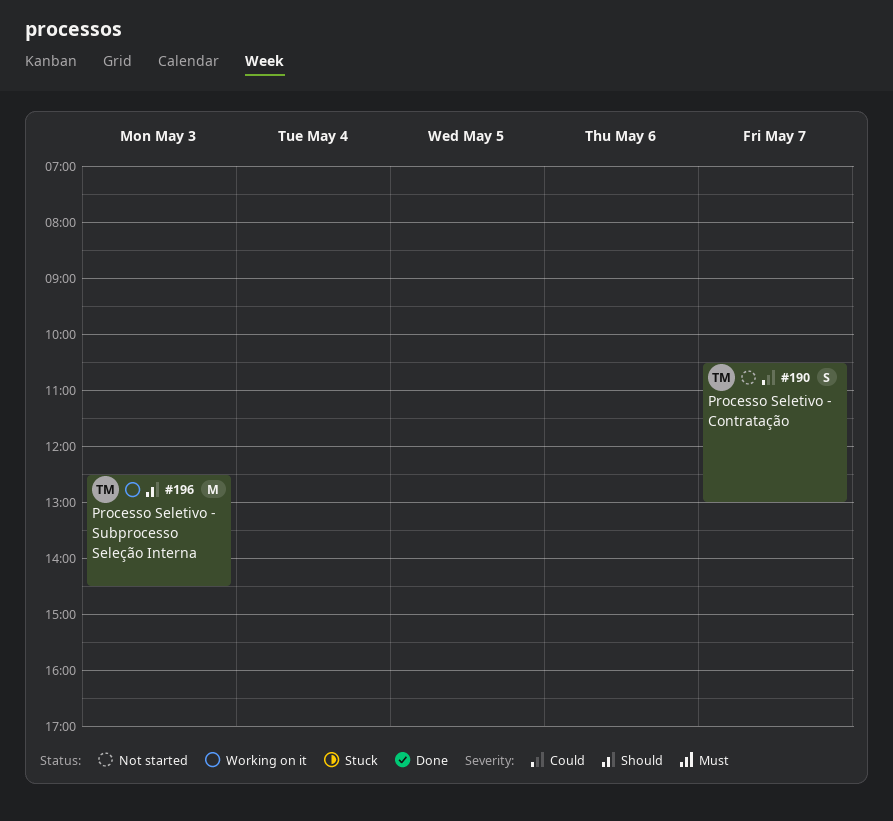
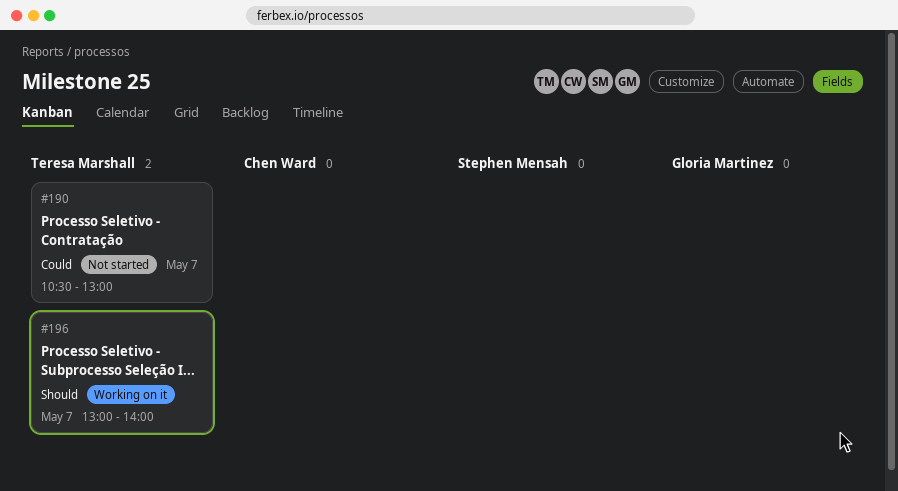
#196, day: May 3 -> May 7
#196, begins: 12:30 -> 13:00
#196, ends: 14:30 -> 14:00

